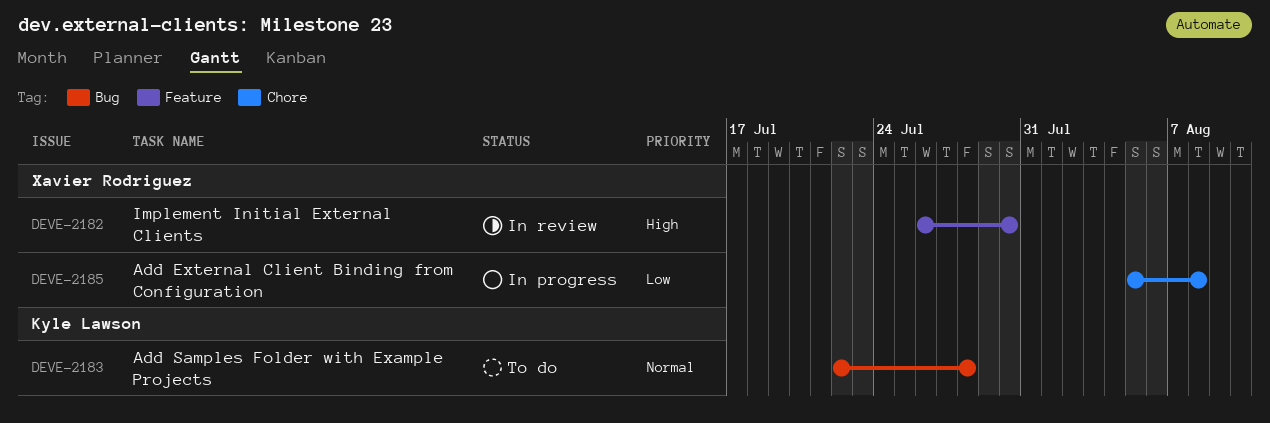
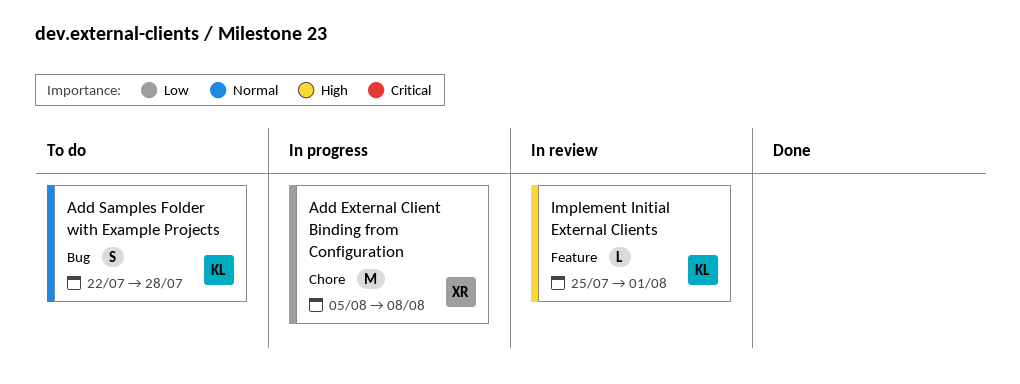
Implement Initial External Clients, owner: Xavier Rodriguez -> Kyle Lawson
Implement Initial External Clients, start: Jul 26 -> Jul 25
Implement Initial External Clients, due: Jul 30 -> Aug 1

